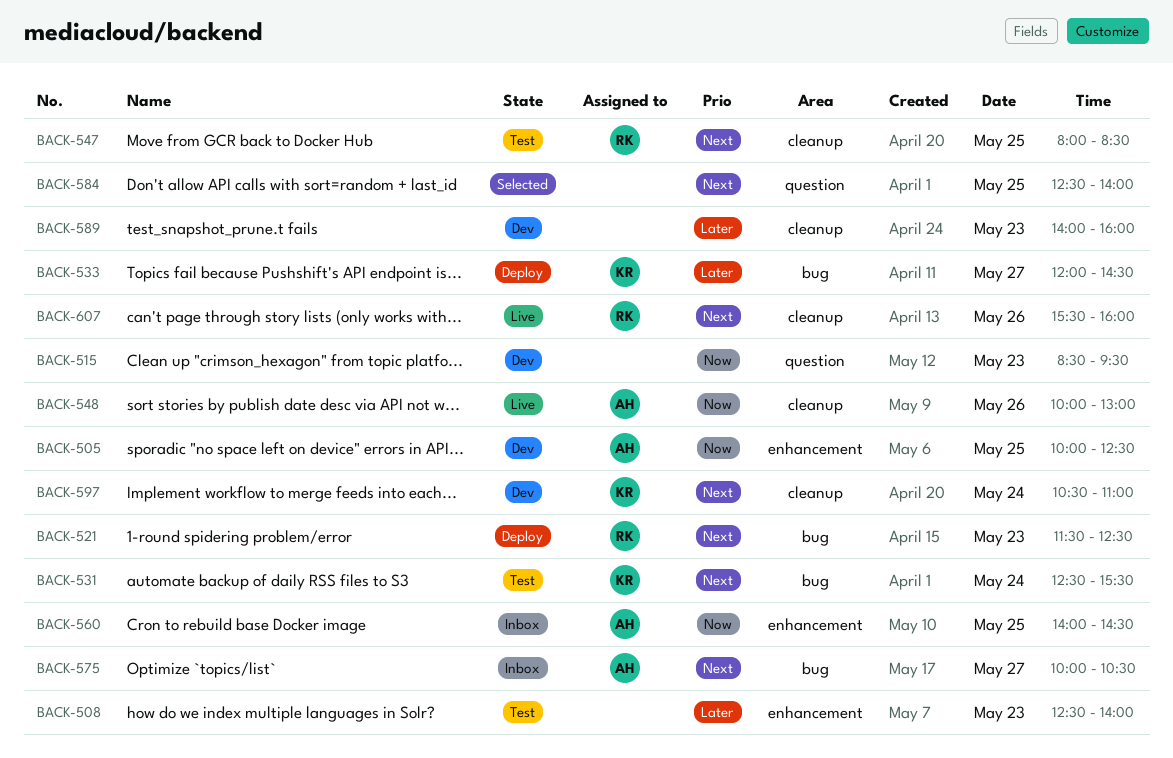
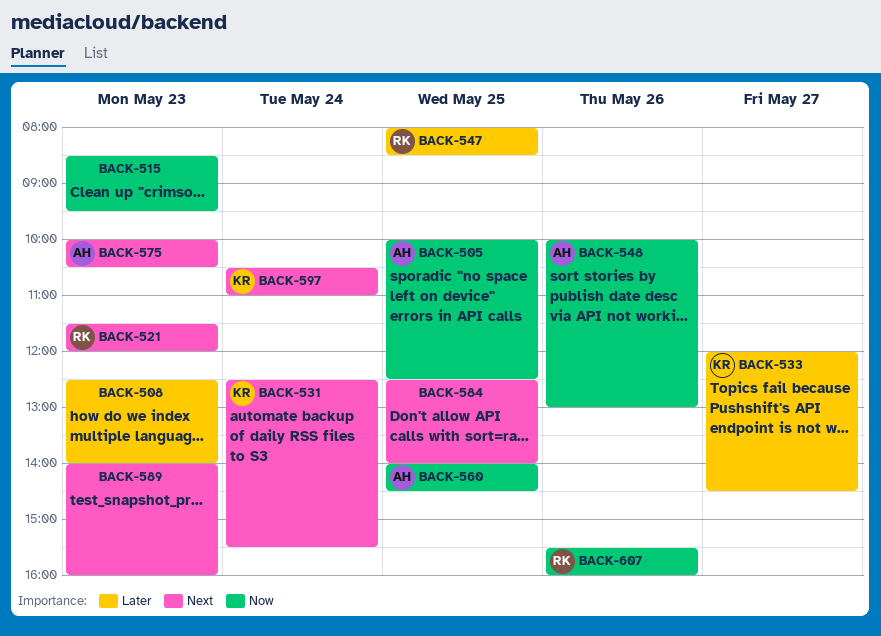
BACK-521, ends: 12:30 -> 12:00
BACK-547, priority: Next -> Later
BACK-575, day: May 27 -> May 23
BACK-589, priority: Later -> Next
BACK-607, priority: Next -> Now

